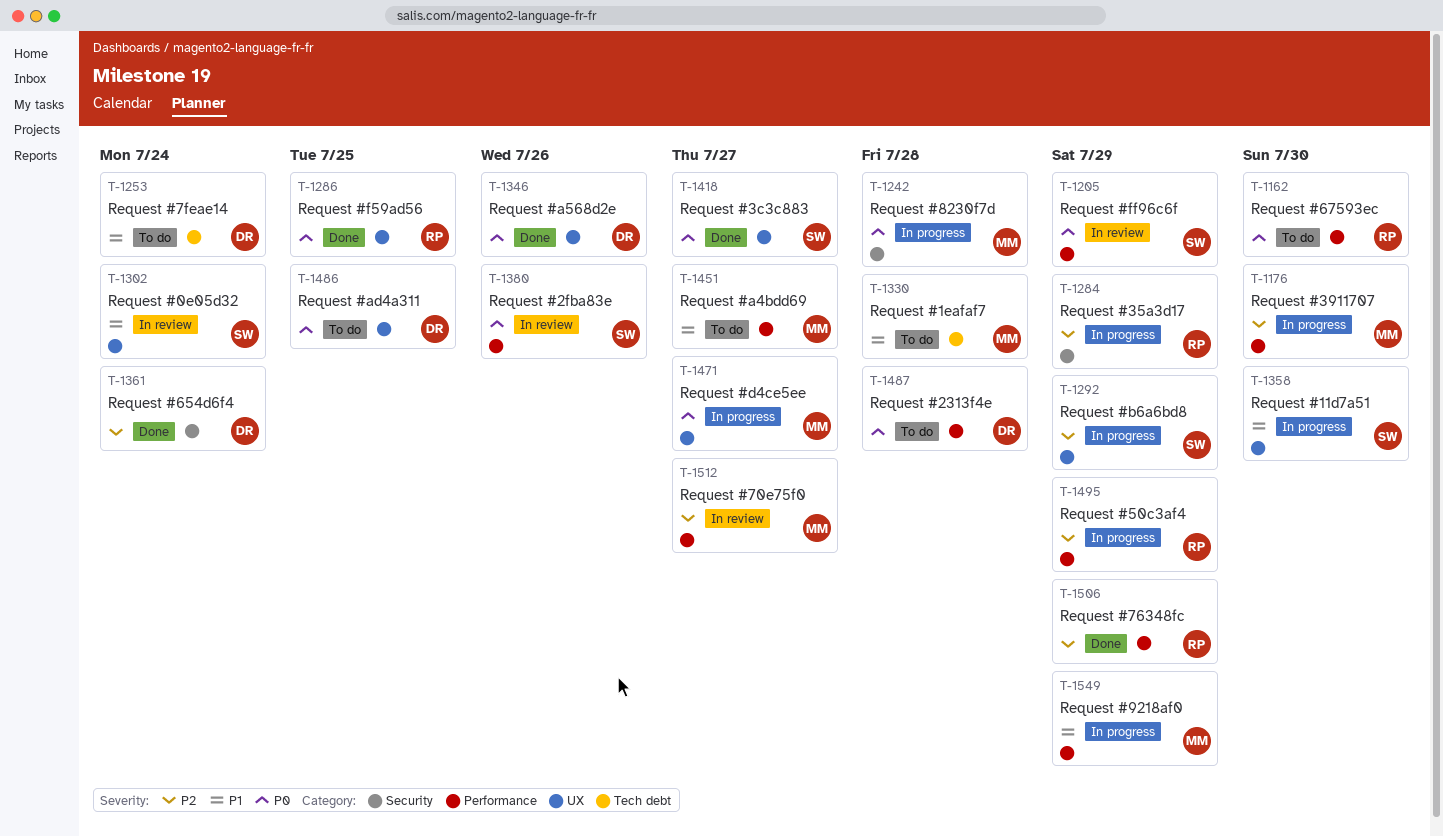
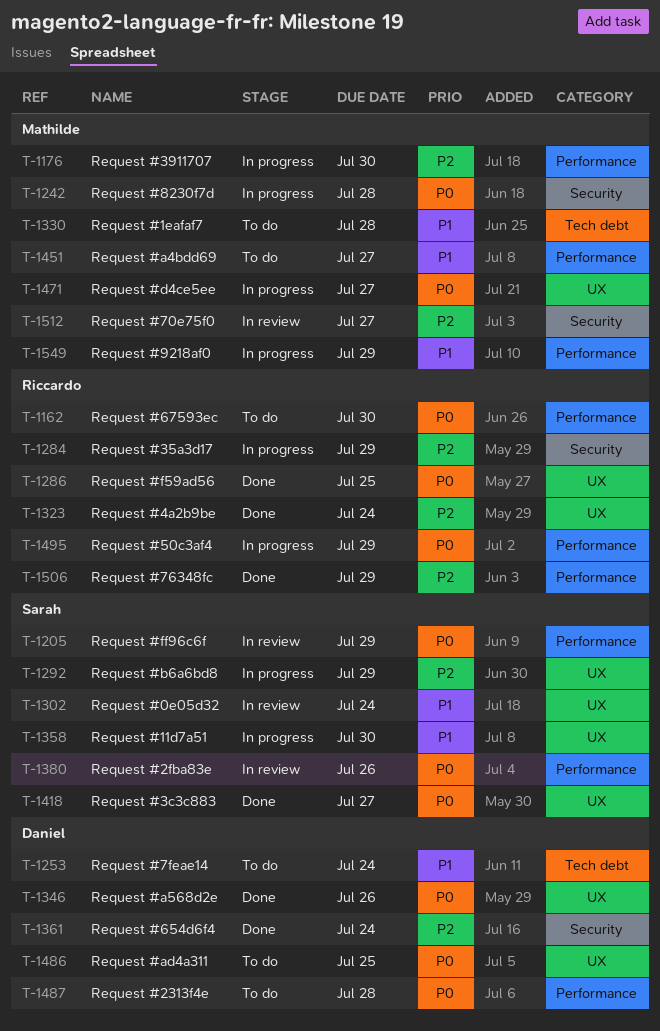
T-1323: none -> present
T-1495, priority: P2 -> P0
T-1512, label: Performance -> Security

